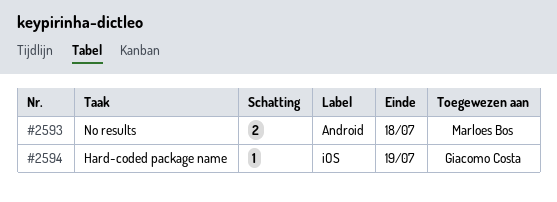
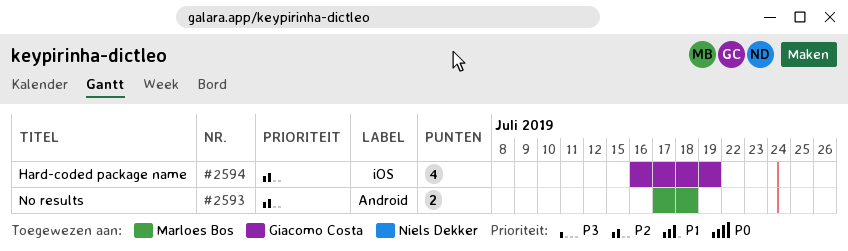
#2594, estimate: 1 -> 4

